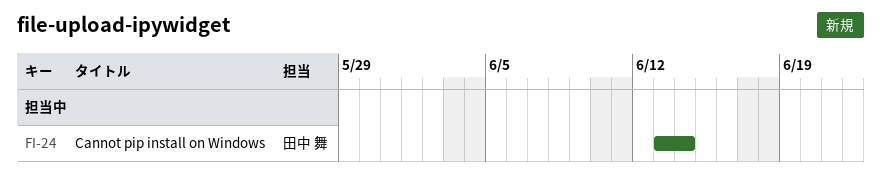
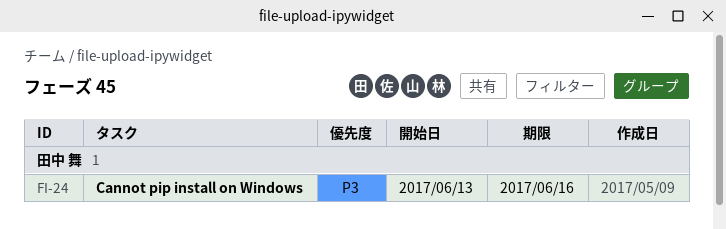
FI-24, due: Jun 14 -> Jun 16

